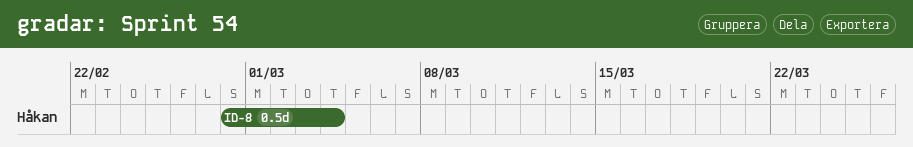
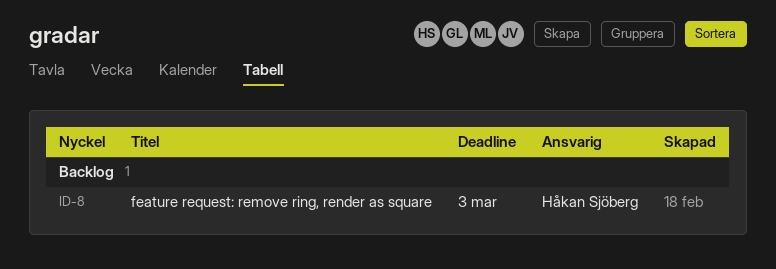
ID-8, due: Mar 4 -> Mar 3

